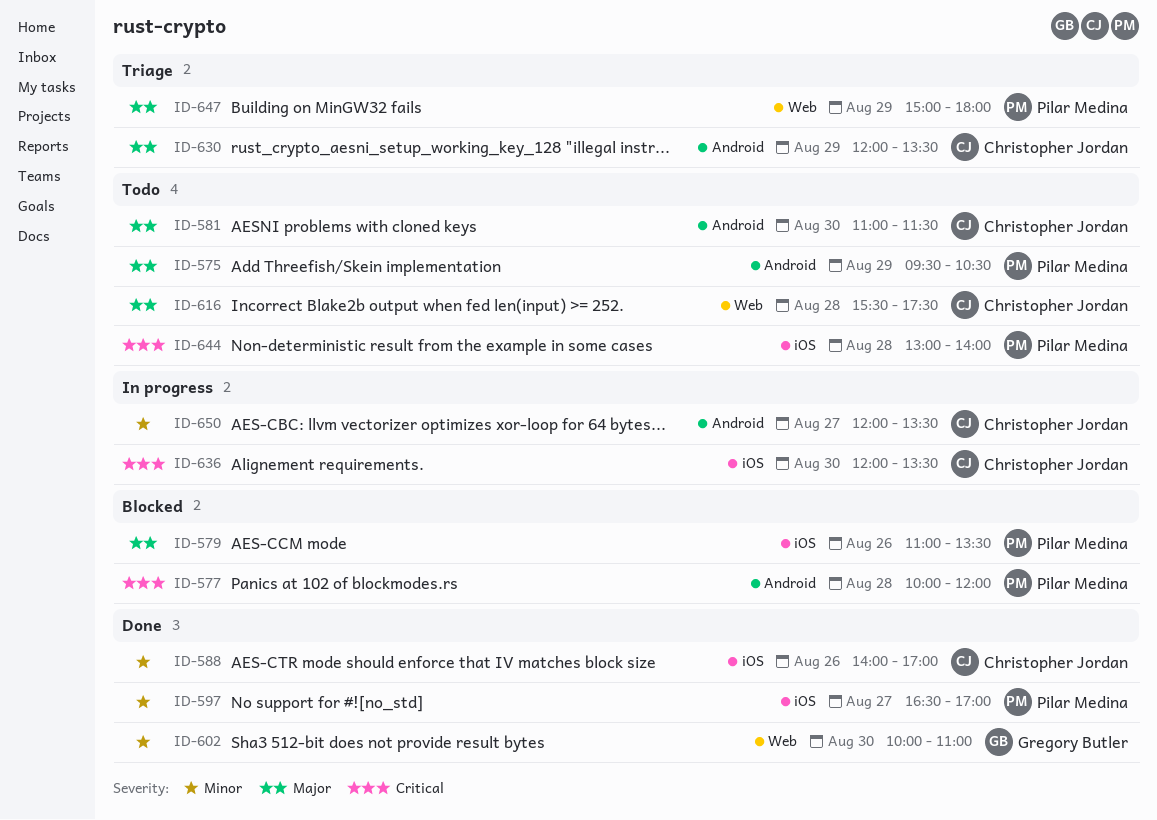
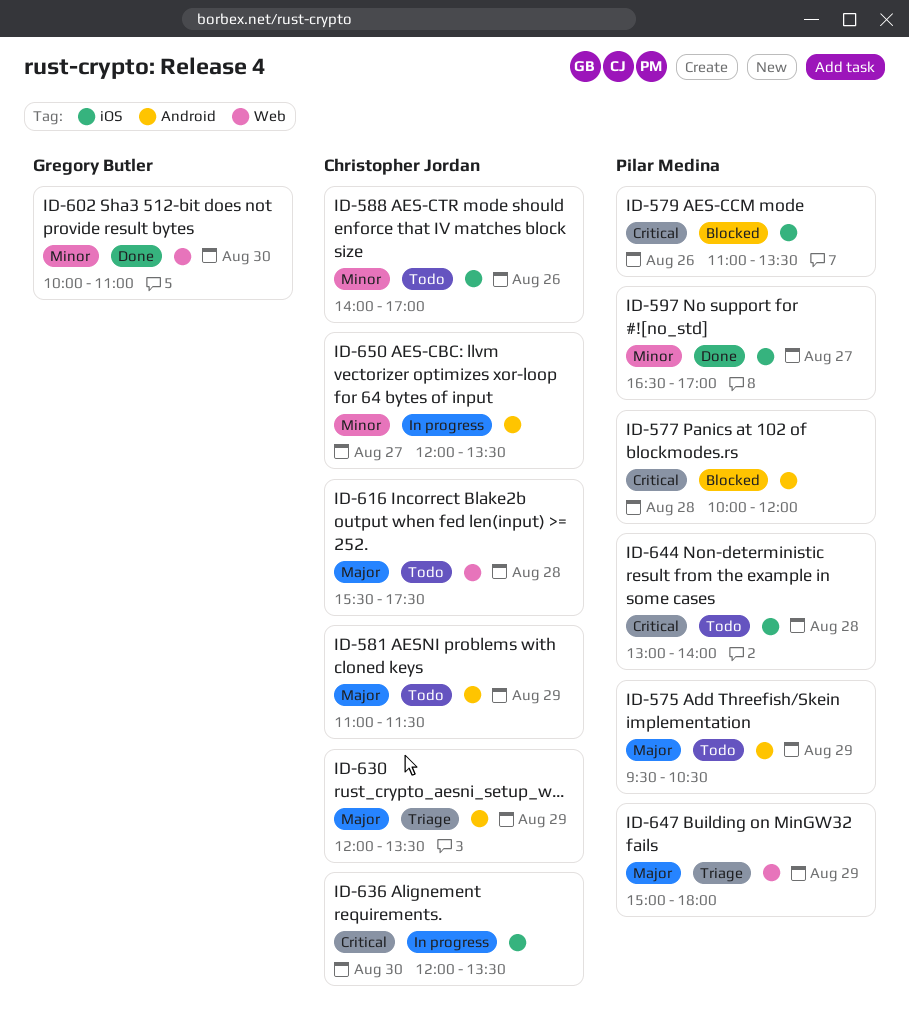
ID-579, priority: Major -> Critical
ID-581, day: Aug 30 -> Aug 29
ID-588, status: Done -> Todo

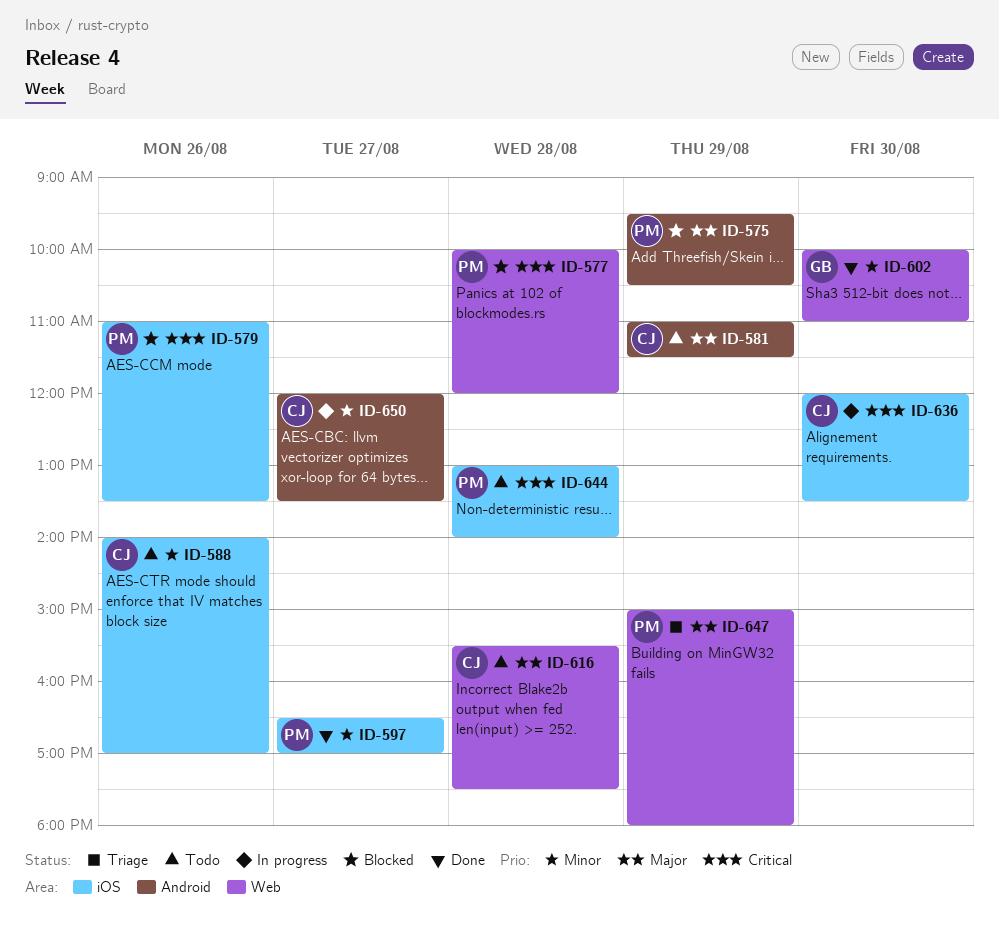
ID-575, status: Todo -> Blocked
ID-577, label: Android -> Web
ID-630: present -> none

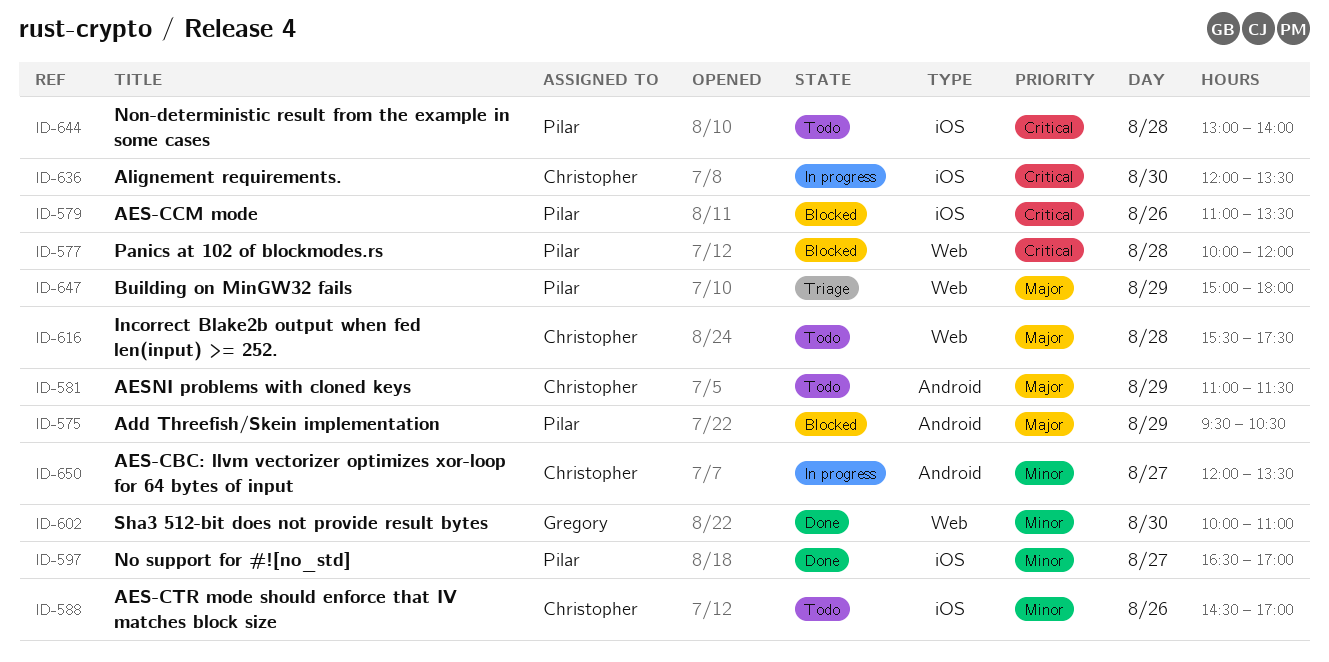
ID-588, begins: 14:00 -> 14:30

